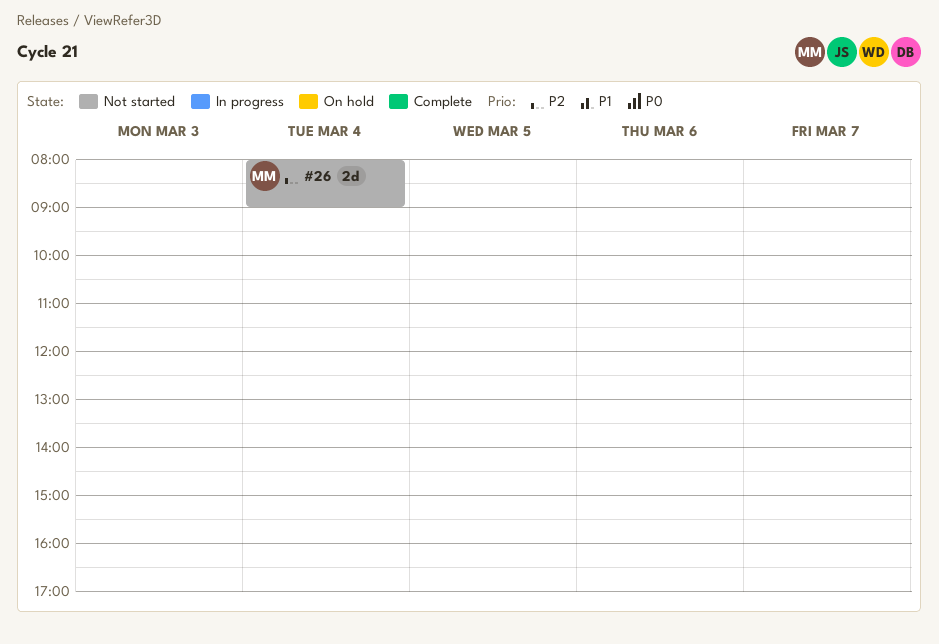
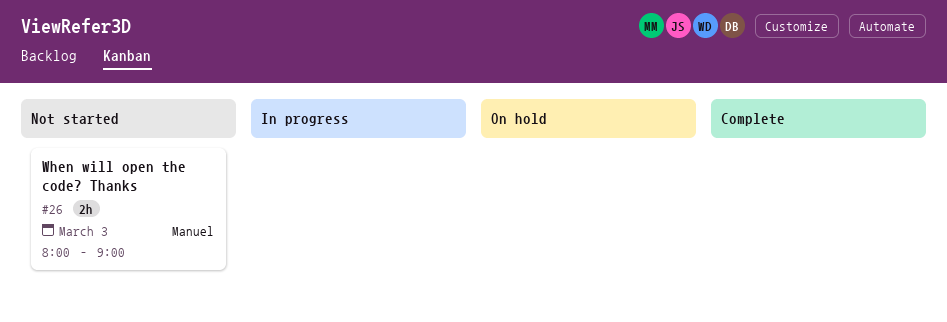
#26, estimate: 2d -> 2h
#26, day: Mar 4 -> Mar 3

